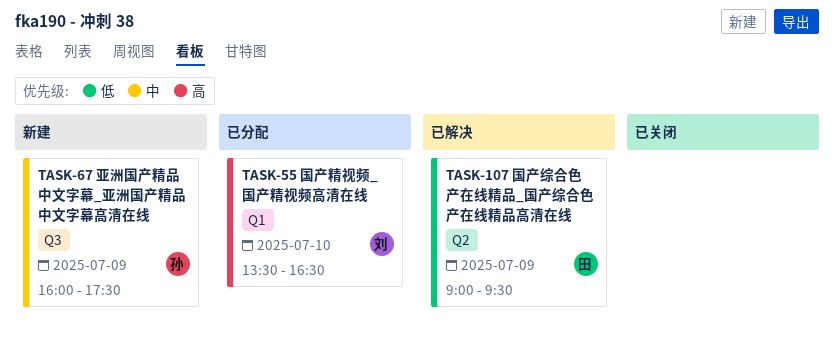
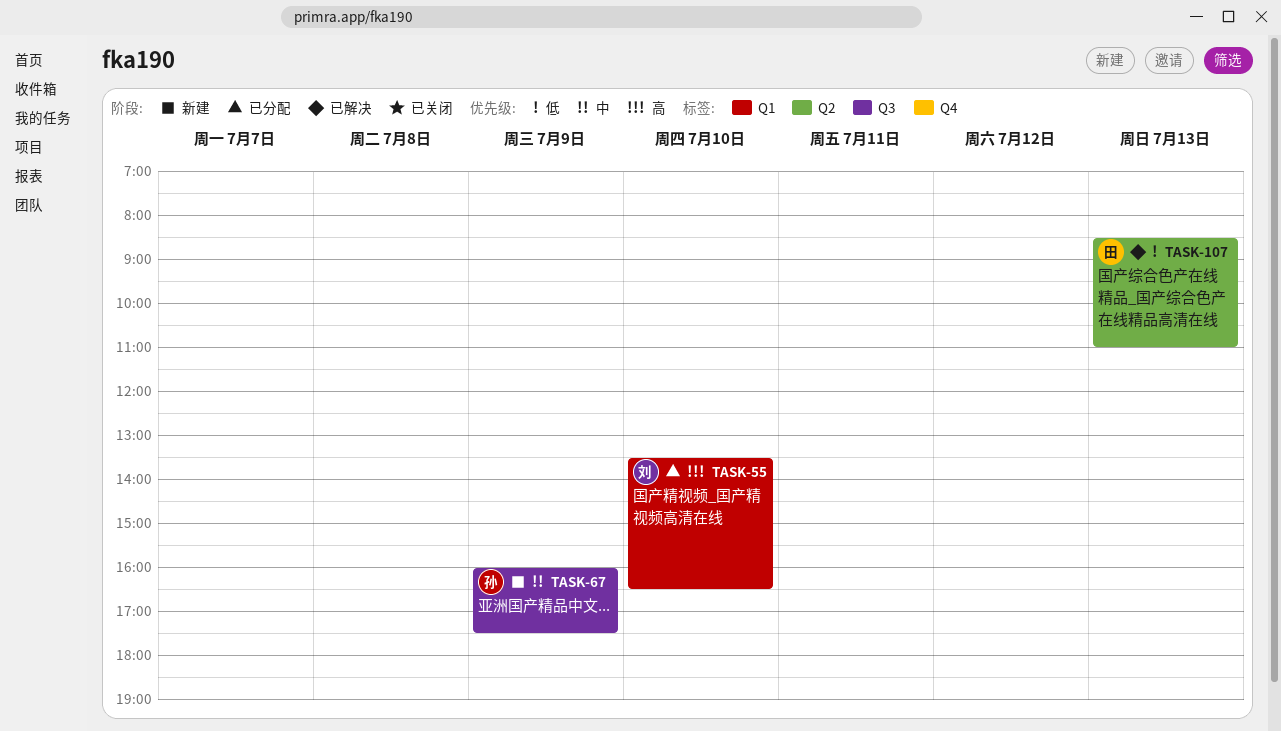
TASK-107, day: Jul 9 -> Jul 13
TASK-107, begins: 09:00 -> 08:30
TASK-107, ends: 09:30 -> 11:00

